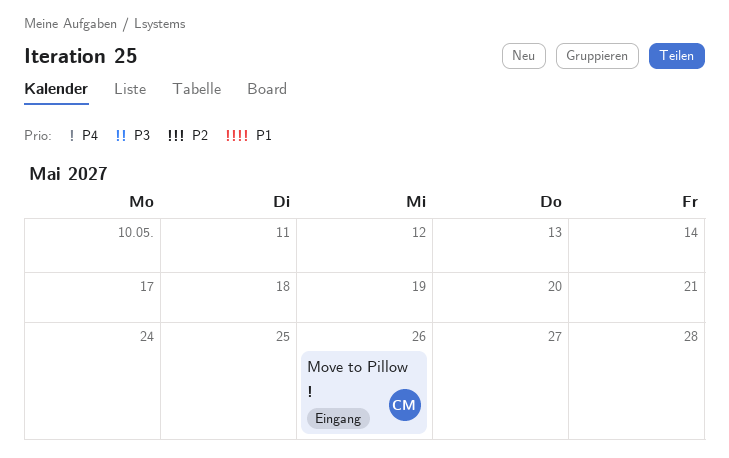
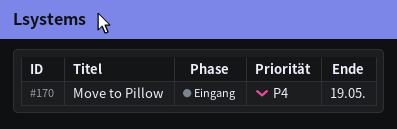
Move to Pillow, due: May 26 -> May 19

